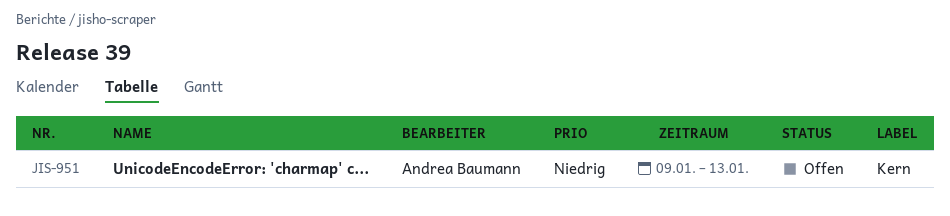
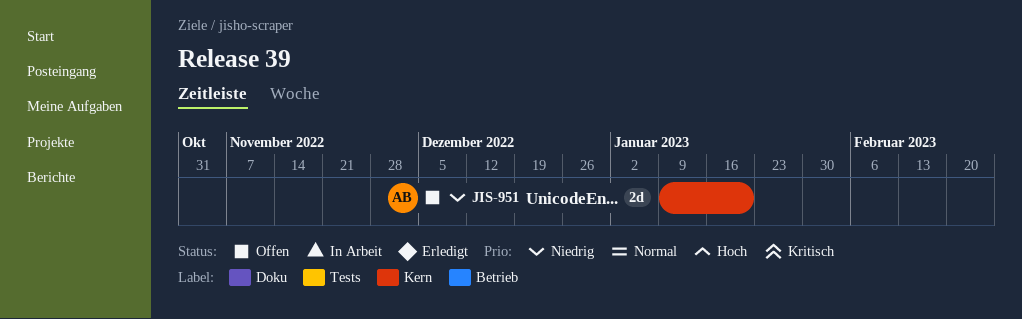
JIS-951, due: Jan 13 -> Jan 20

